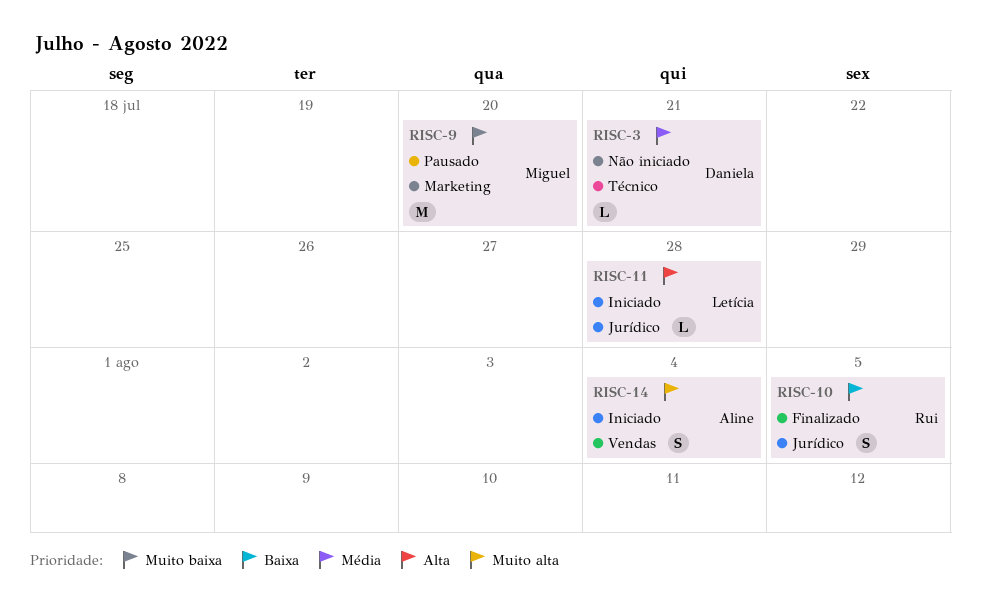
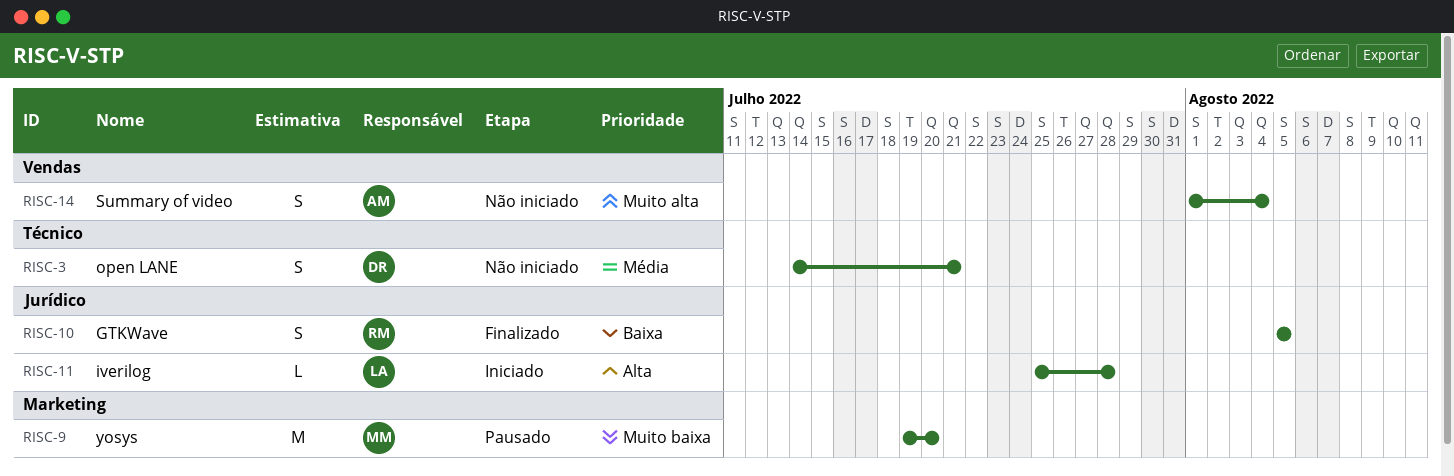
RISC-3, estimate: L -> S
RISC-14, status: Iniciado -> Não iniciado

